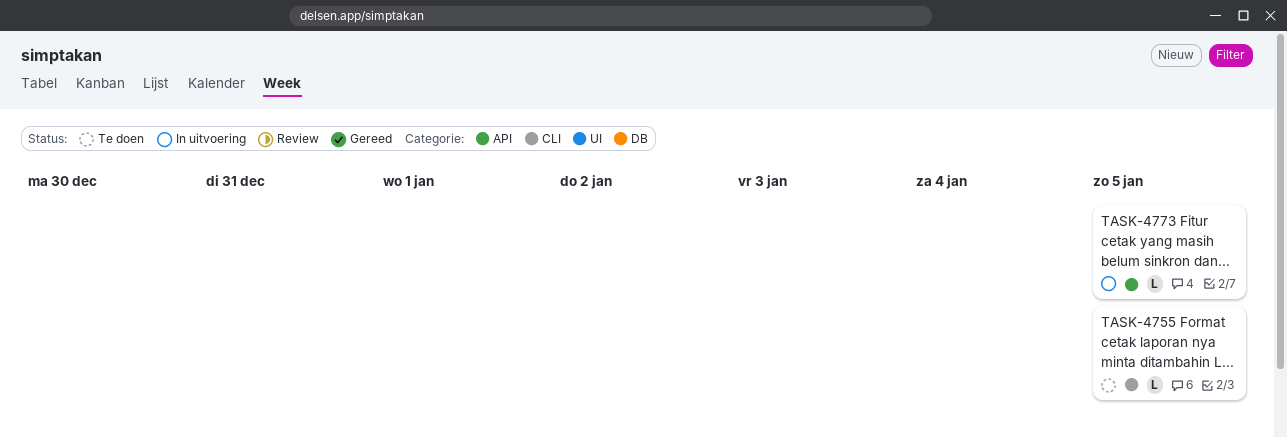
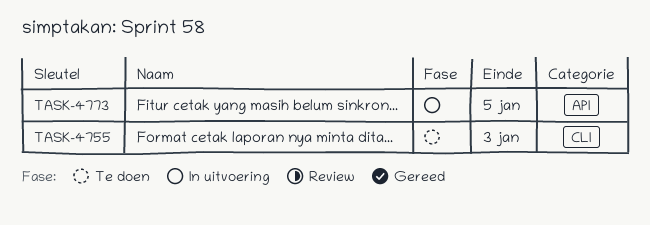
TASK-4755, due: Jan 5 -> Jan 3

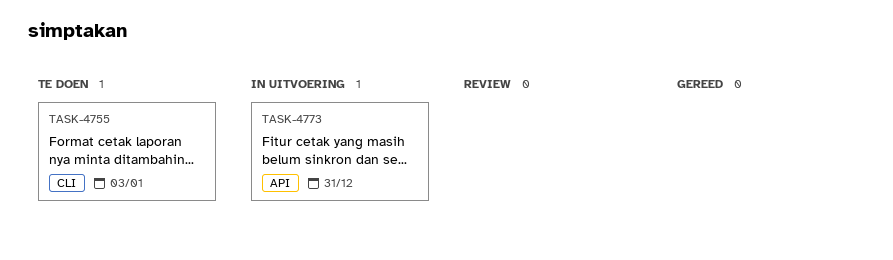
TASK-4773, due: Jan 5 -> Dec 31

